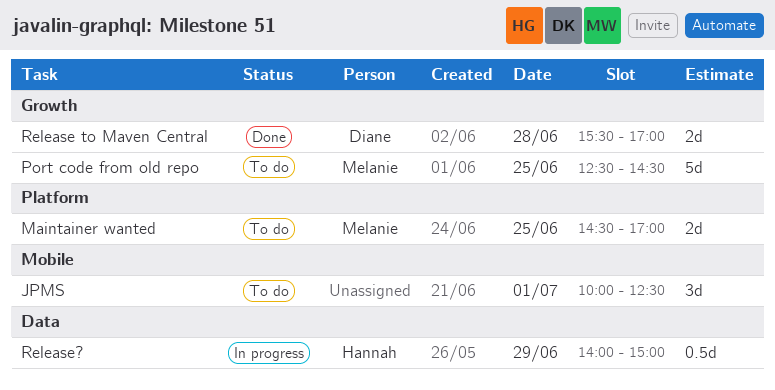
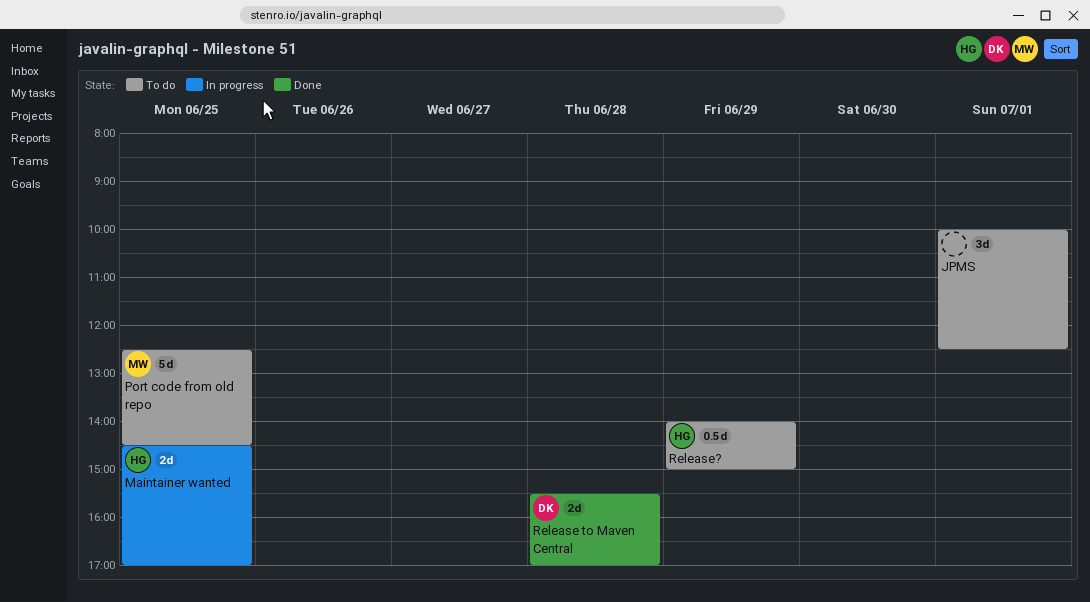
Maintainer wanted, status: To do -> In progress
Maintainer wanted, owner: Melanie -> Hannah
Release?, status: In progress -> To do

